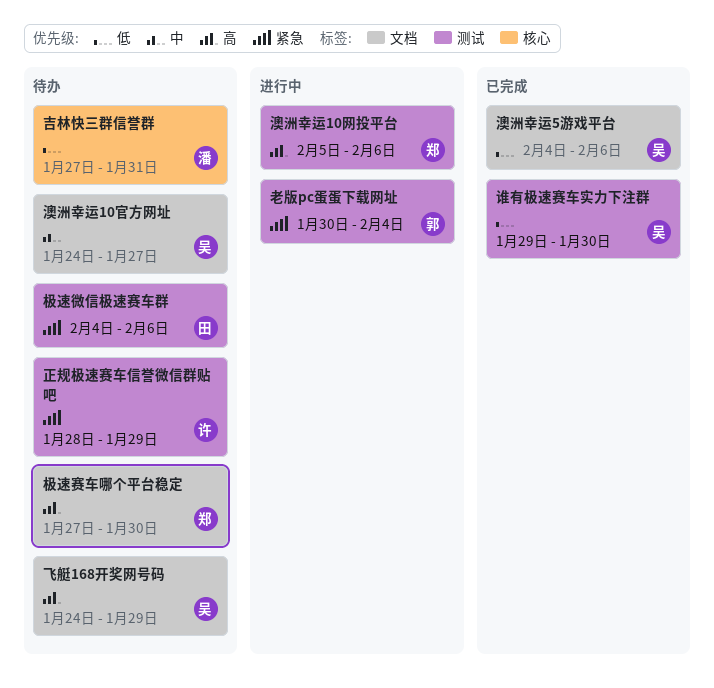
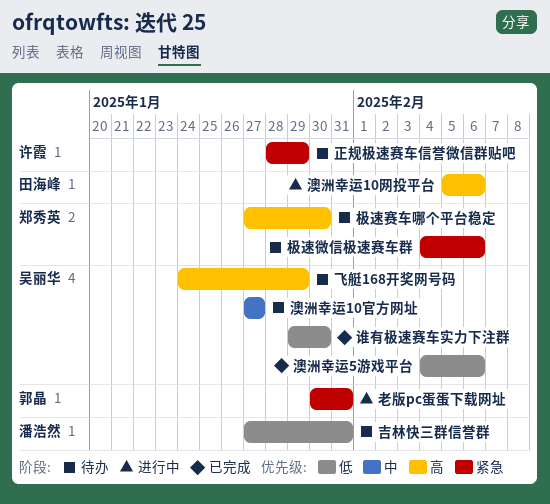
极速微信极速赛车群, owner: 田海峰 -> 郑秀英
澳洲幸运10官方网址, start: Jan 24 -> Jan 27
澳洲幸运10网投平台, owner: 郑秀英 -> 田海峰
老版pc蛋蛋下载网址, due: Feb 4 -> Jan 31

